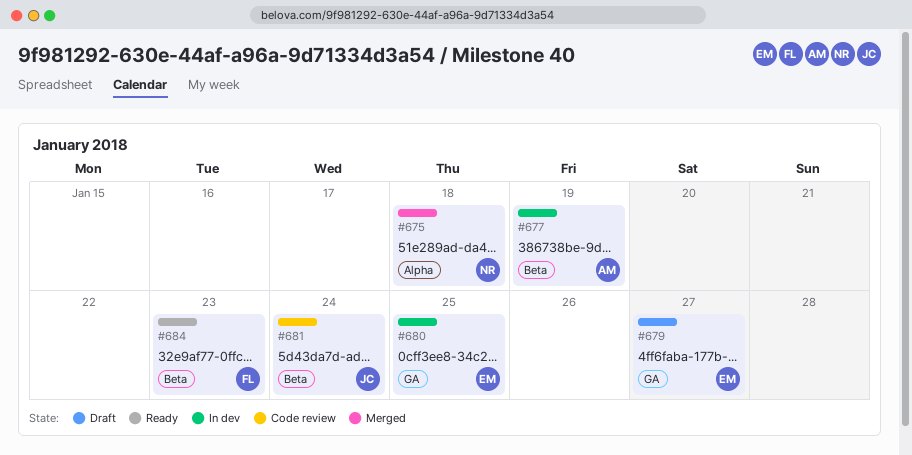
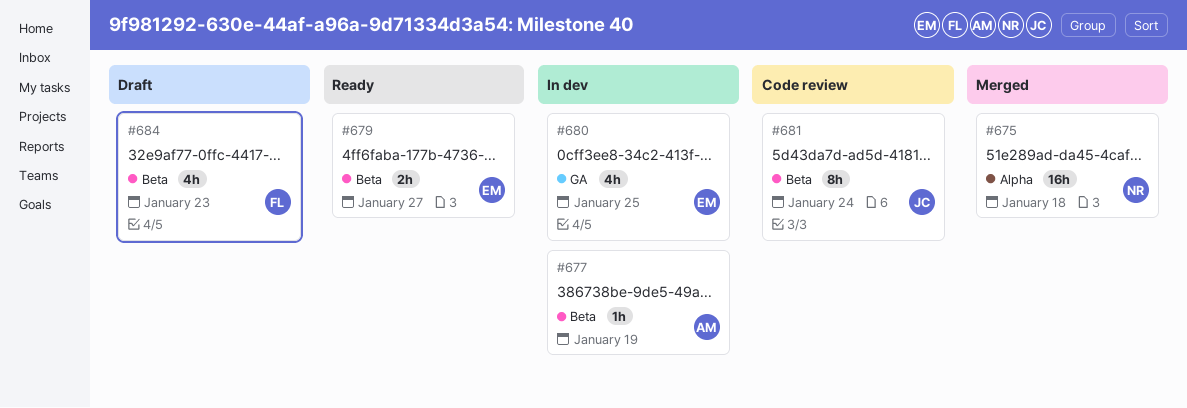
#679, status: Draft -> Ready
#679, label: GA -> Beta
#684, status: Ready -> Draft

